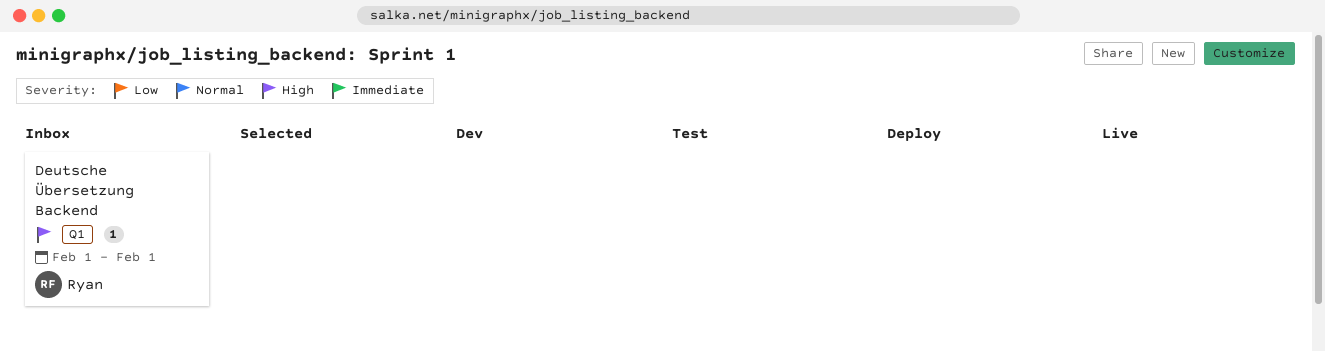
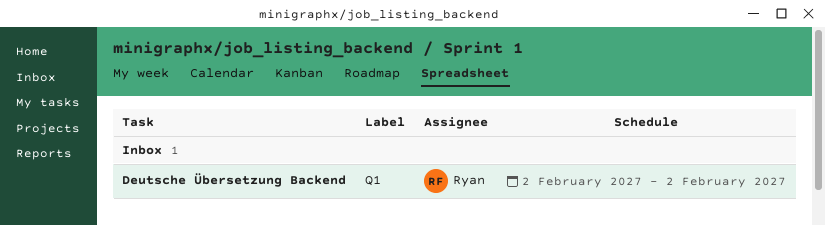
Deutsche Übersetzung Backend, start: Feb 1 -> Feb 2
Deutsche Übersetzung Backend, due: Feb 1 -> Feb 2

